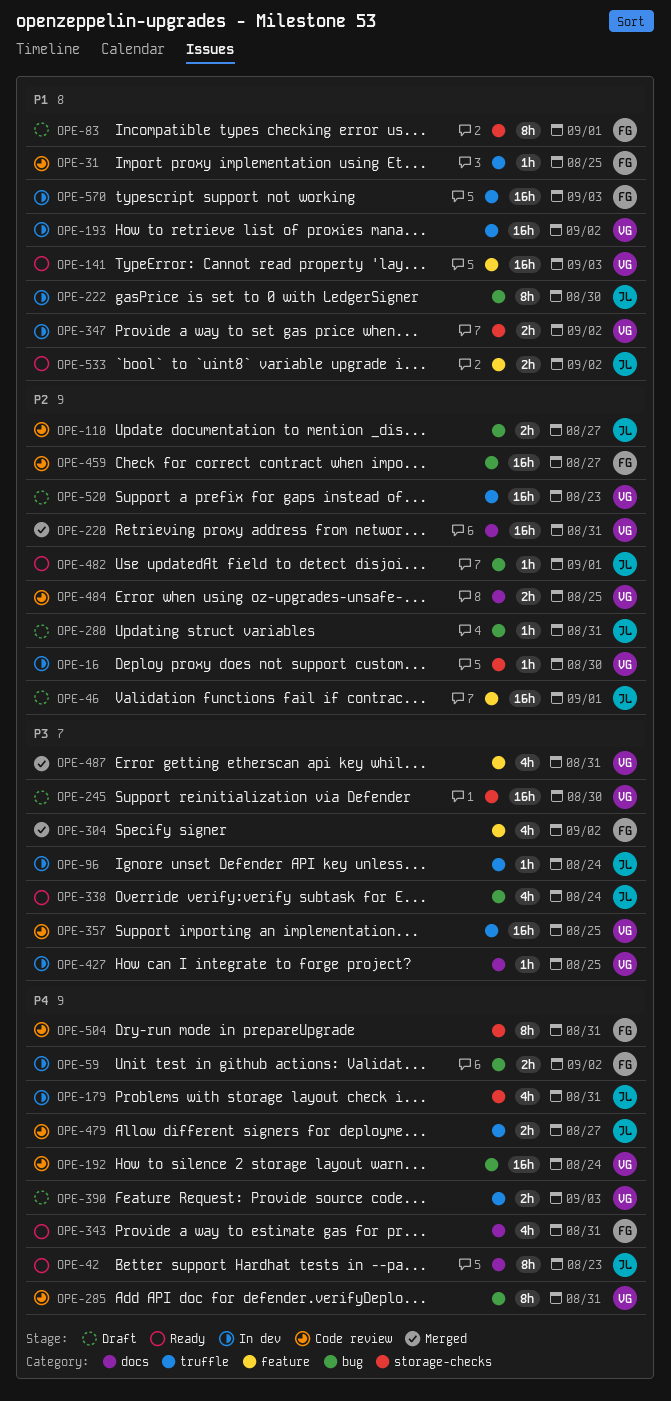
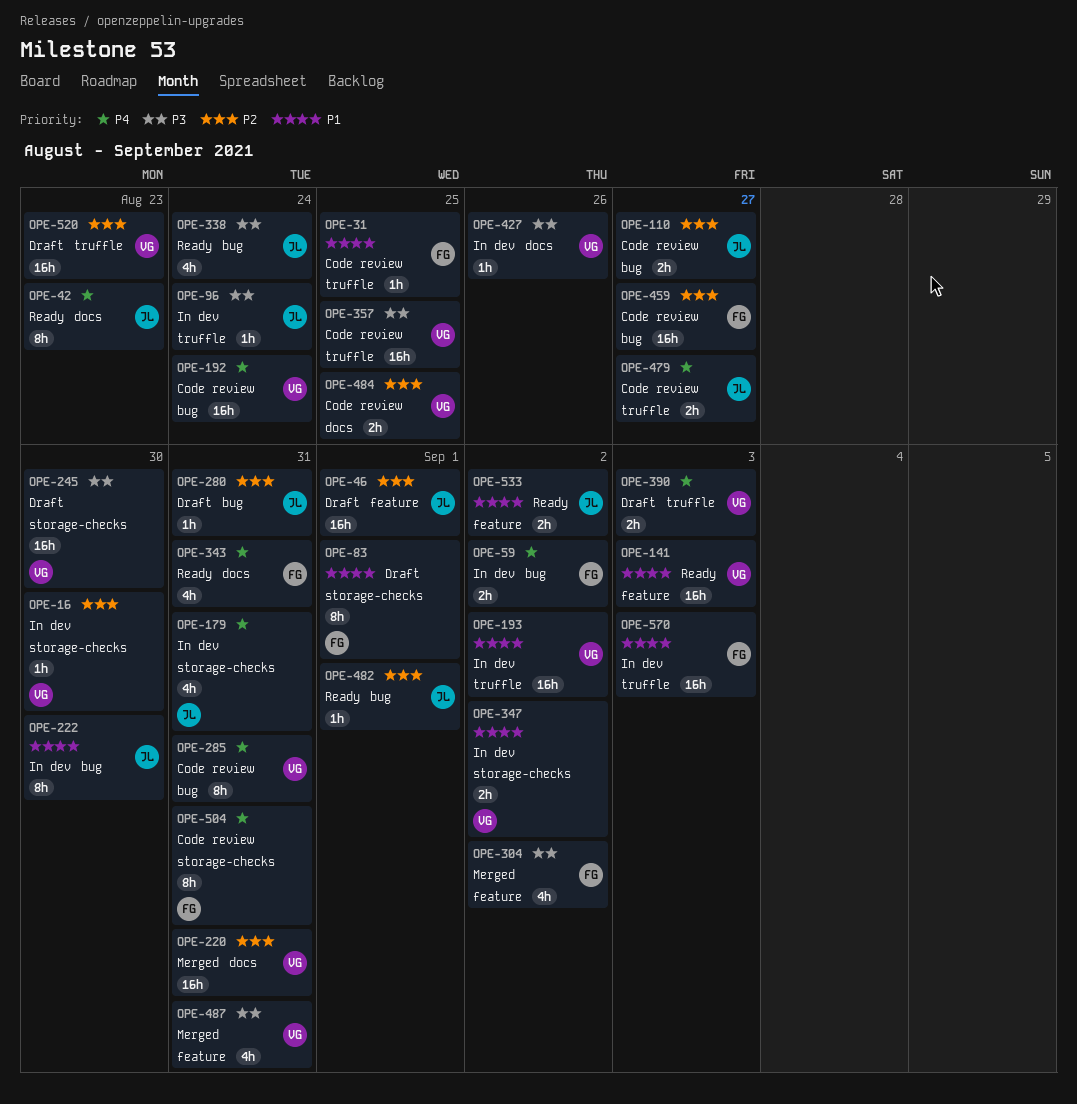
OPE-427, due: Aug 25 -> Aug 26

